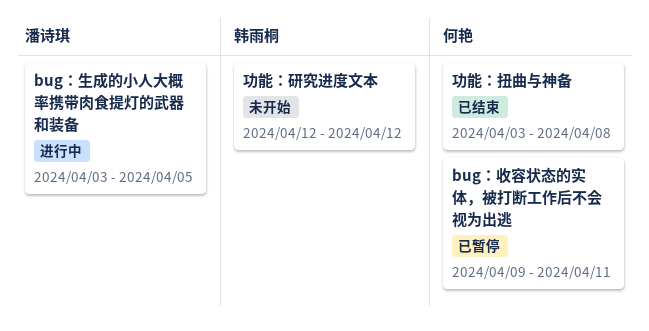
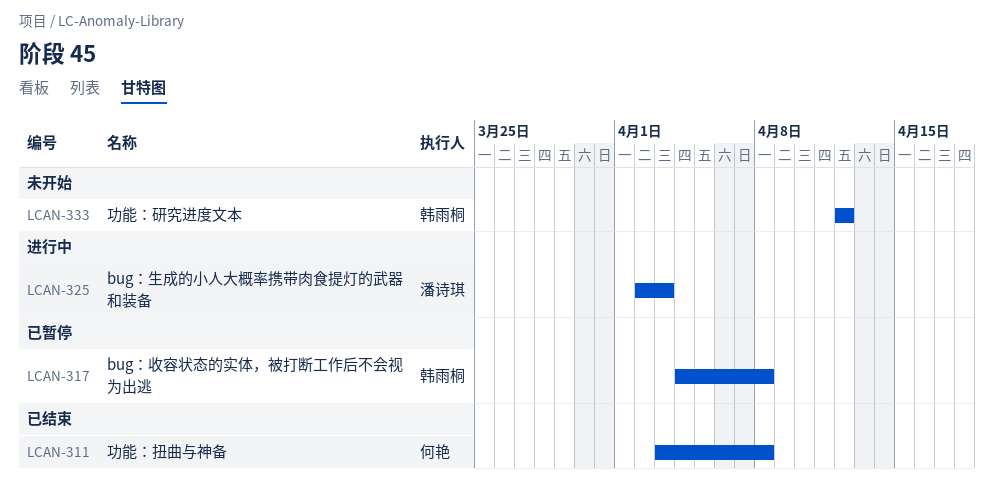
bug：收容状态的实体，被打断工作后不会视为出逃, owner: 何艳 -> 韩雨桐
bug：收容状态的实体，被打断工作后不会视为出逃, start: Apr 9 -> Apr 4
bug：收容状态的实体，被打断工作后不会视为出逃, due: Apr 11 -> Apr 8
bug：生成的小人大概率携带肉食提灯的武器和装备, start: Apr 3 -> Apr 2
bug：生成的小人大概率携带肉食提灯的武器和装备, due: Apr 5 -> Apr 3

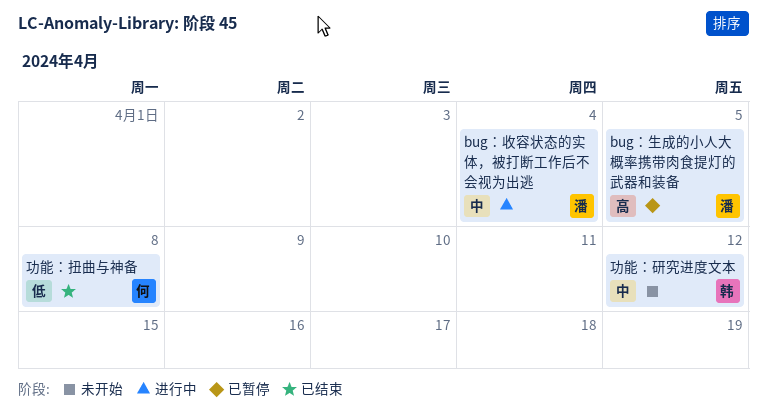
bug：收容状态的实体，被打断工作后不会视为出逃, status: 已暂停 -> 进行中
bug：收容状态的实体，被打断工作后不会视为出逃, owner: 韩雨桐 -> 潘诗琪
bug：收容状态的实体，被打断工作后不会视为出逃, due: Apr 8 -> Apr 4
bug：生成的小人大概率携带肉食提灯的武器和装备, status: 进行中 -> 已暂停
bug：生成的小人大概率携带肉食提灯的武器和装备, due: Apr 3 -> Apr 5

